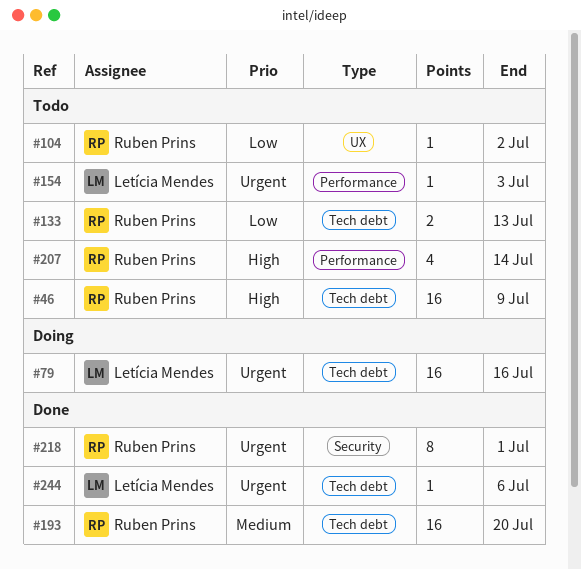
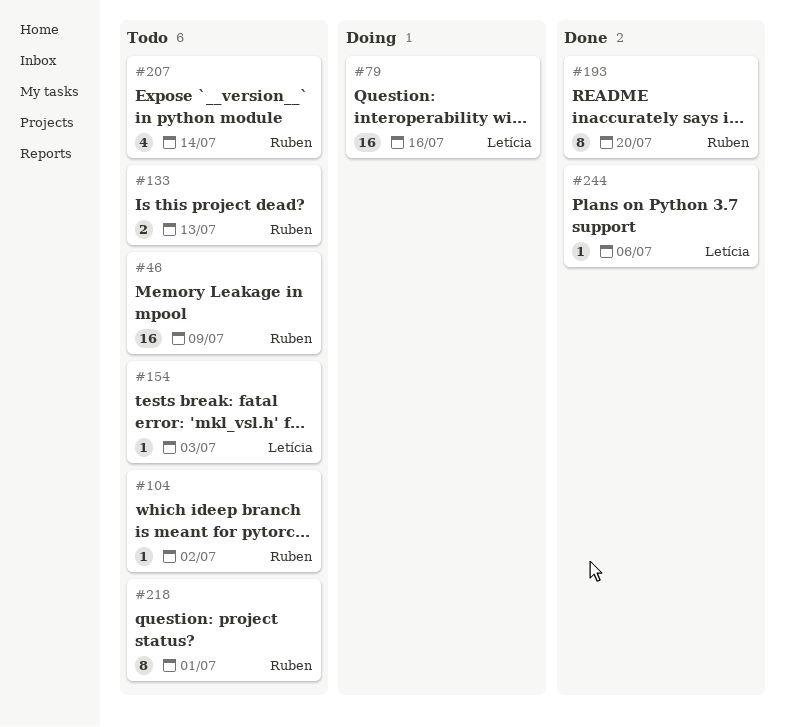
#193, estimate: 16 -> 8
#218, status: Done -> Todo

